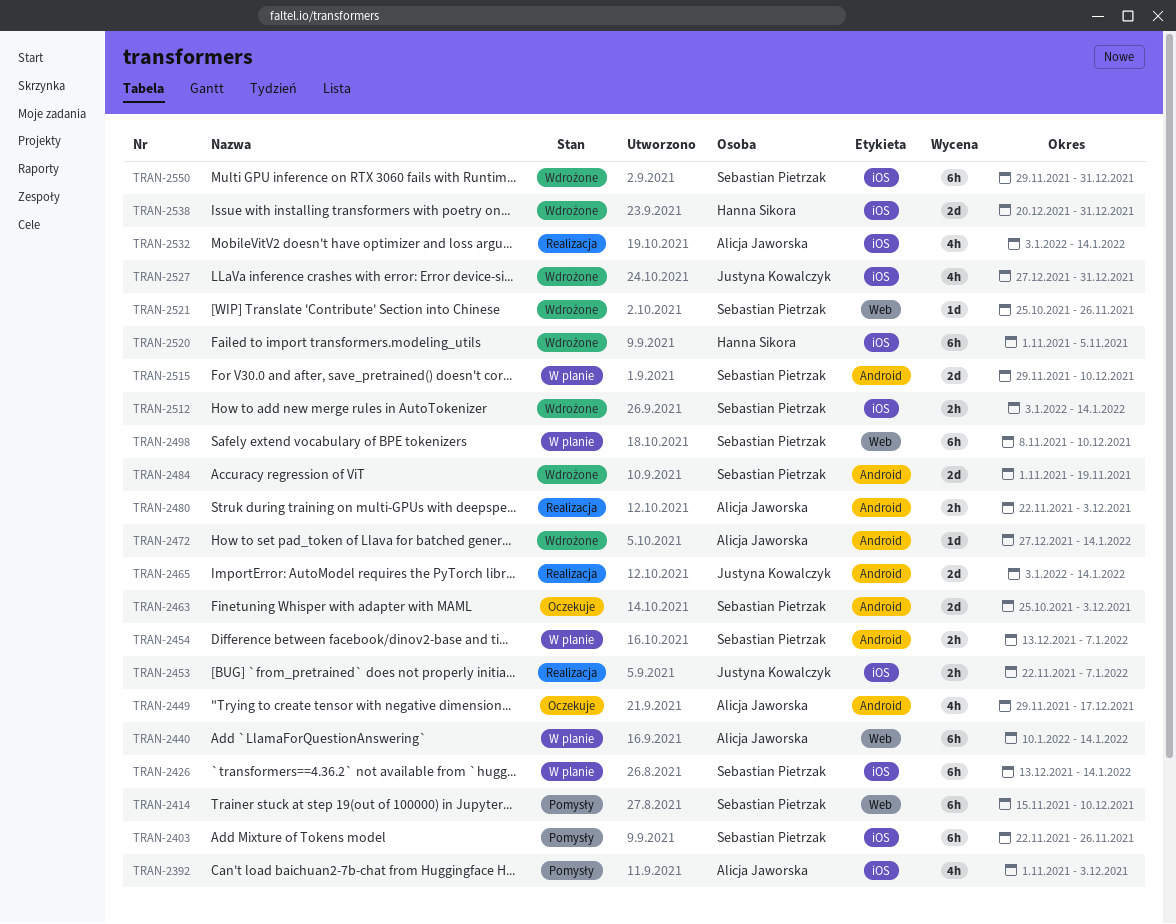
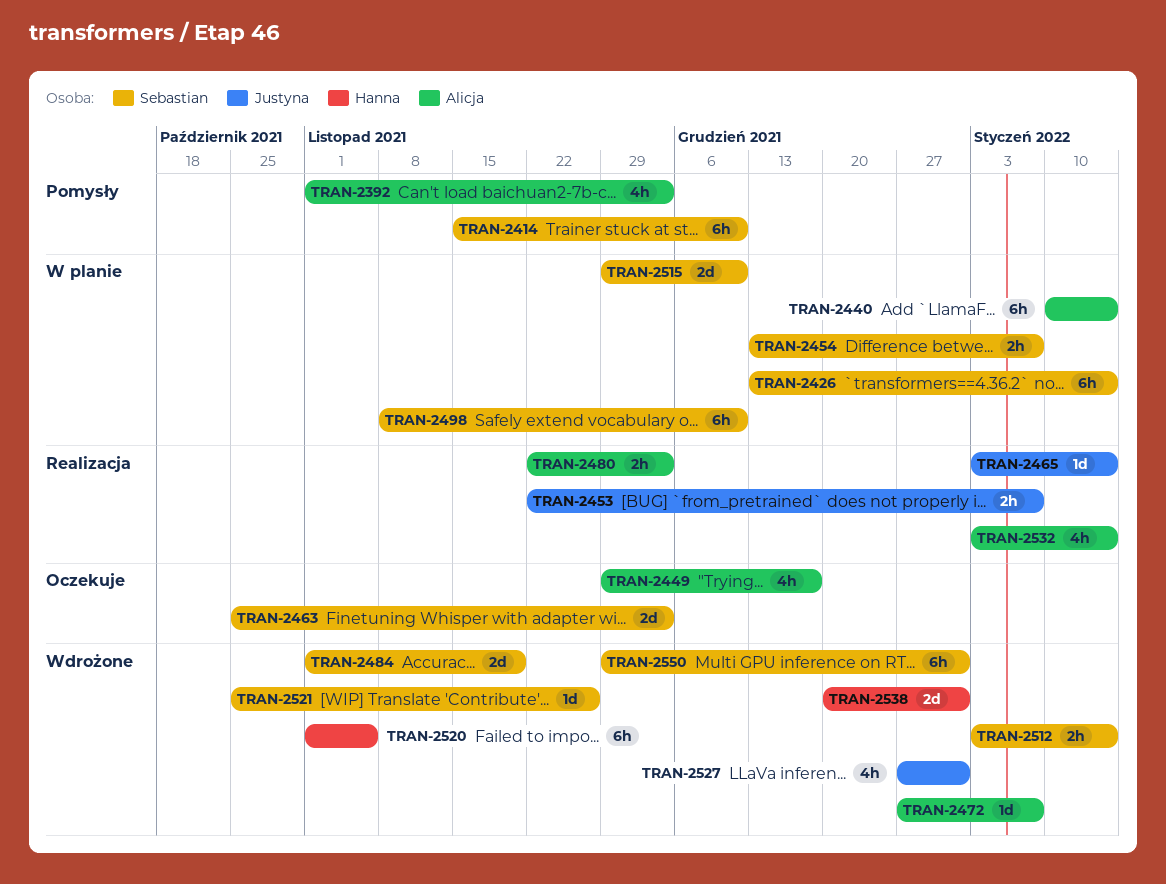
TRAN-2403: present -> none
TRAN-2465, estimate: 2d -> 1d
TRAN-2472, due: Jan 14 -> Jan 7

